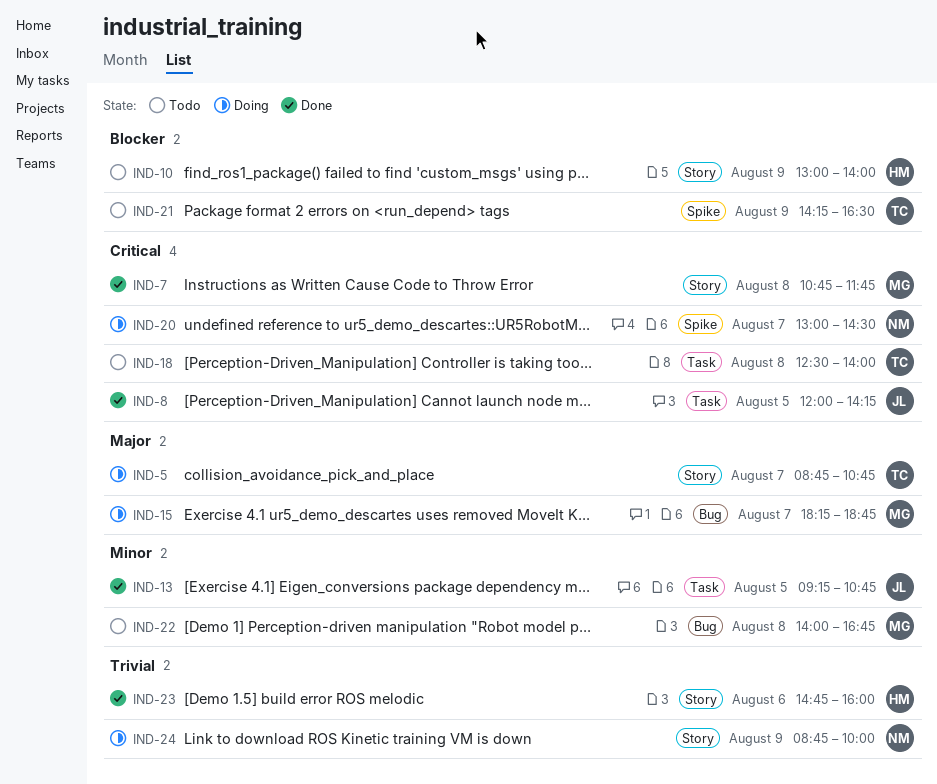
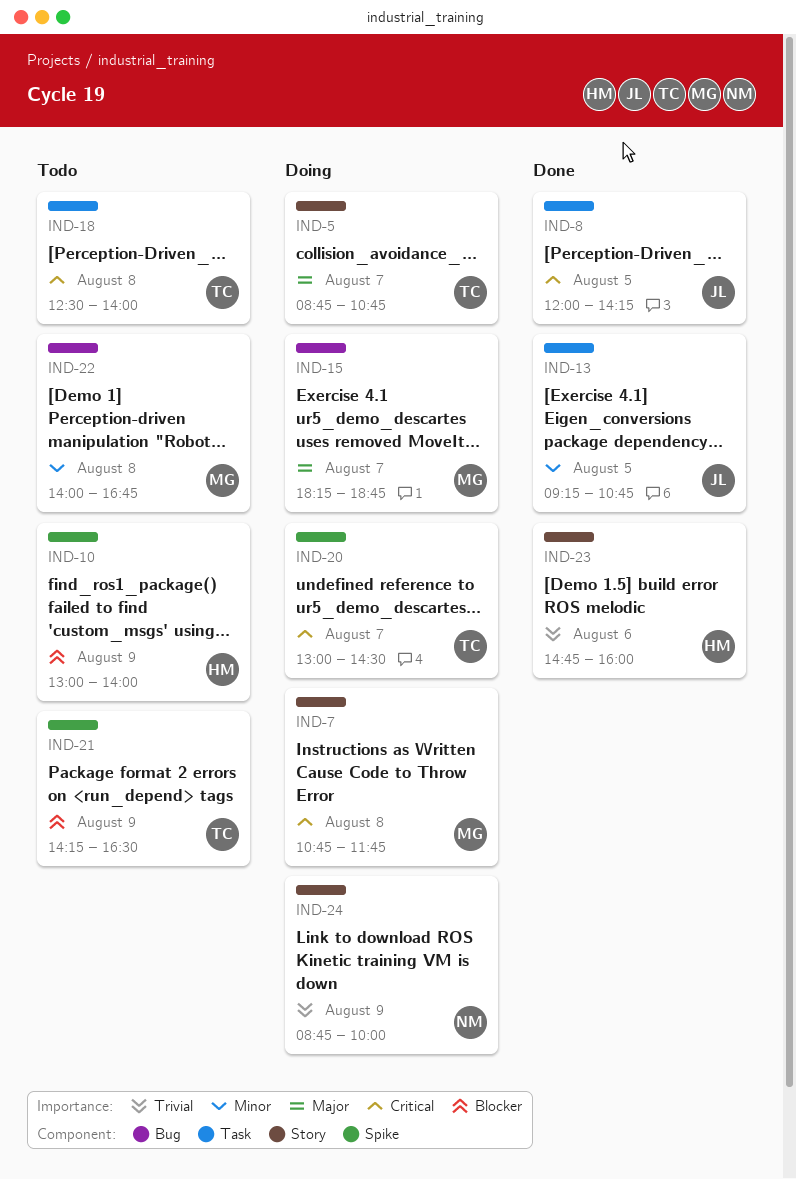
IND-7, status: Done -> Doing
IND-10, label: Story -> Spike
IND-20, owner: NM -> TC

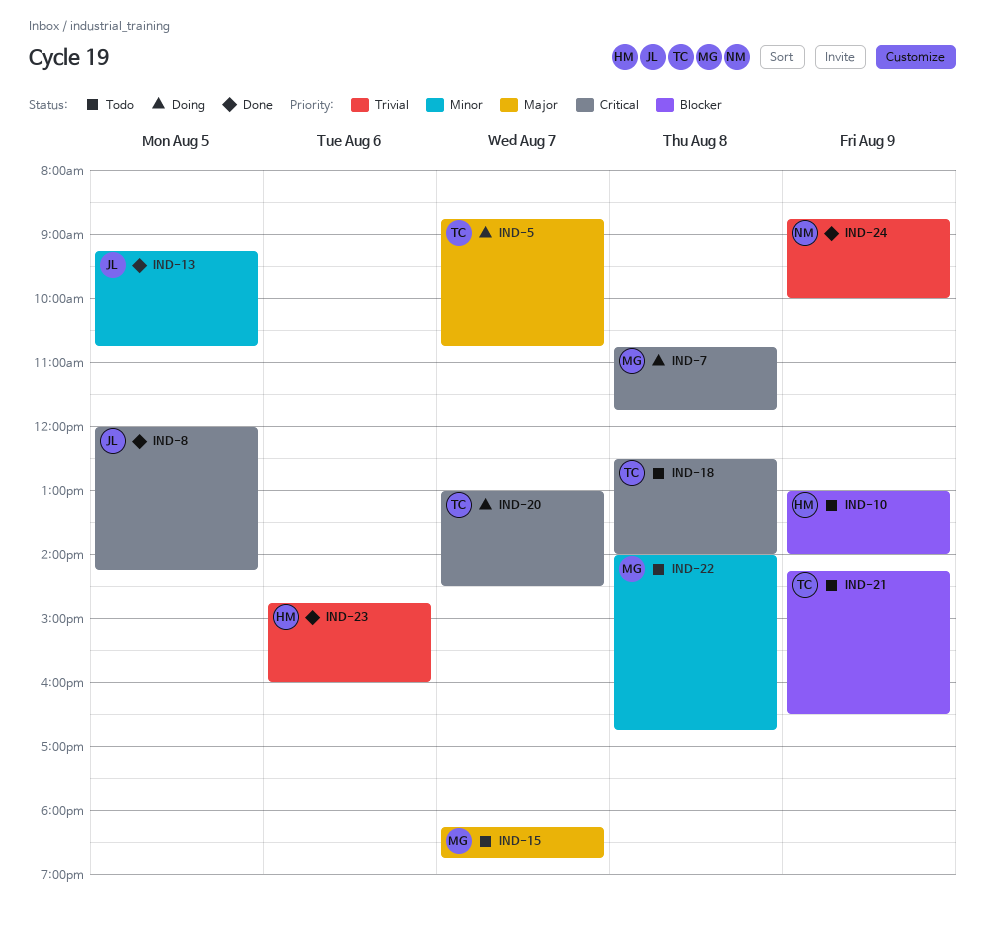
IND-15, status: Doing -> Todo
IND-24, status: Doing -> Done

